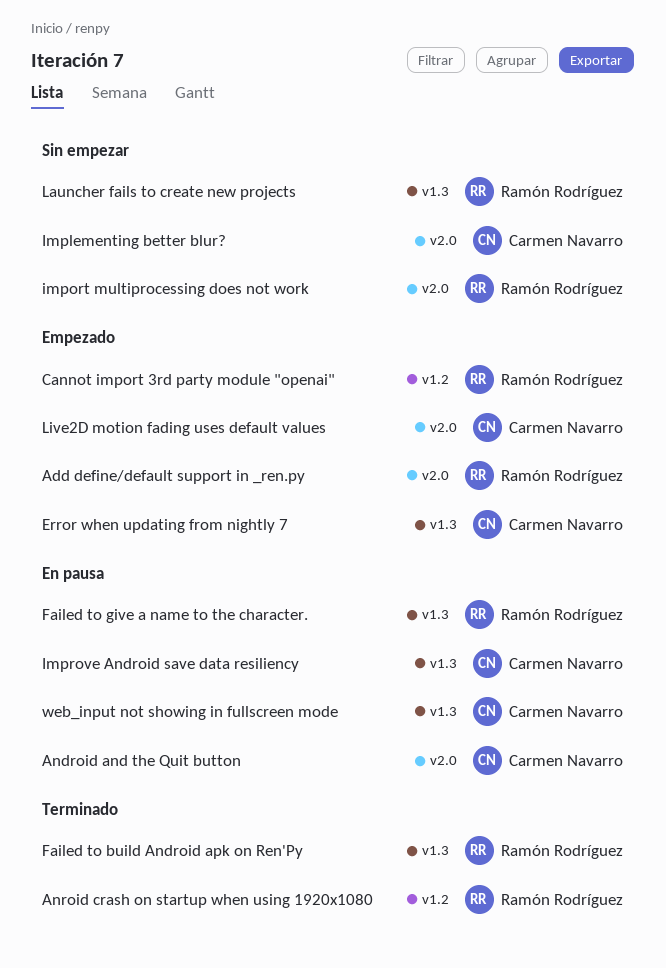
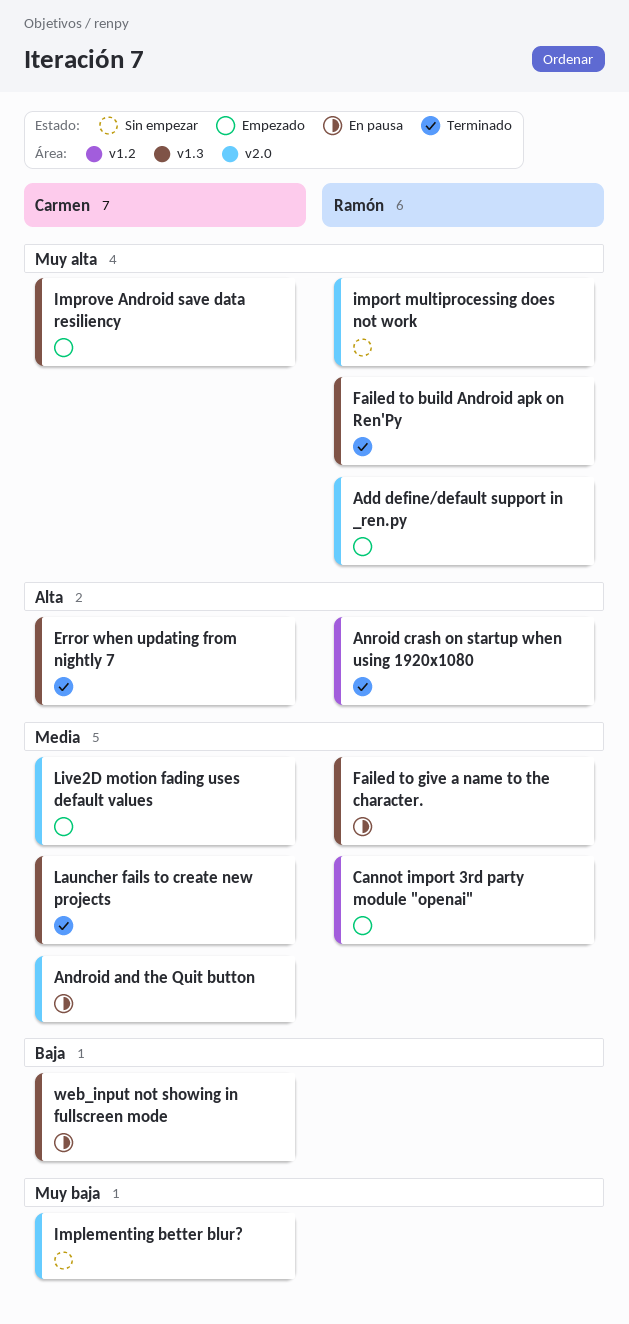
Error when updating from nightly 7, status: Empezado -> Terminado
Improve Android save data resiliency, status: En pausa -> Empezado
Launcher fails to create new projects, status: Sin empezar -> Terminado
Launcher fails to create new projects, owner: Ramón Rodríguez -> Carmen Navarro

